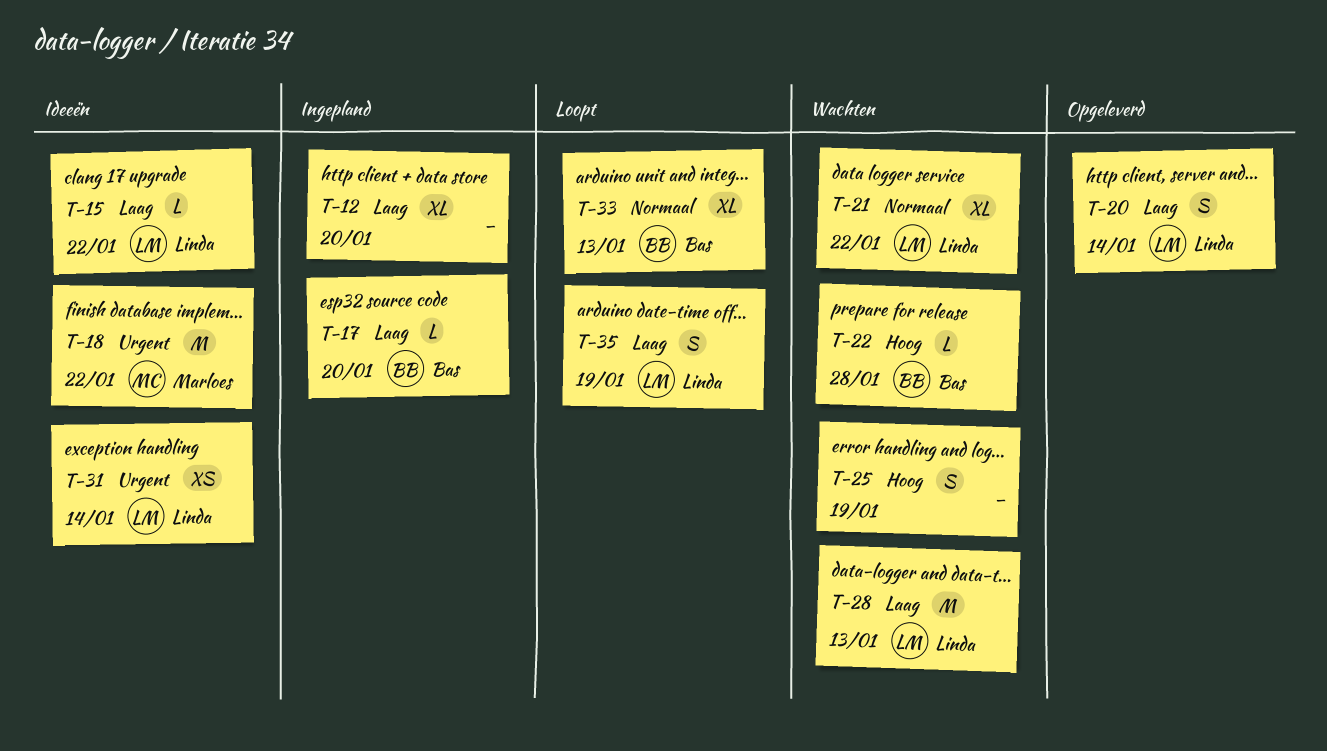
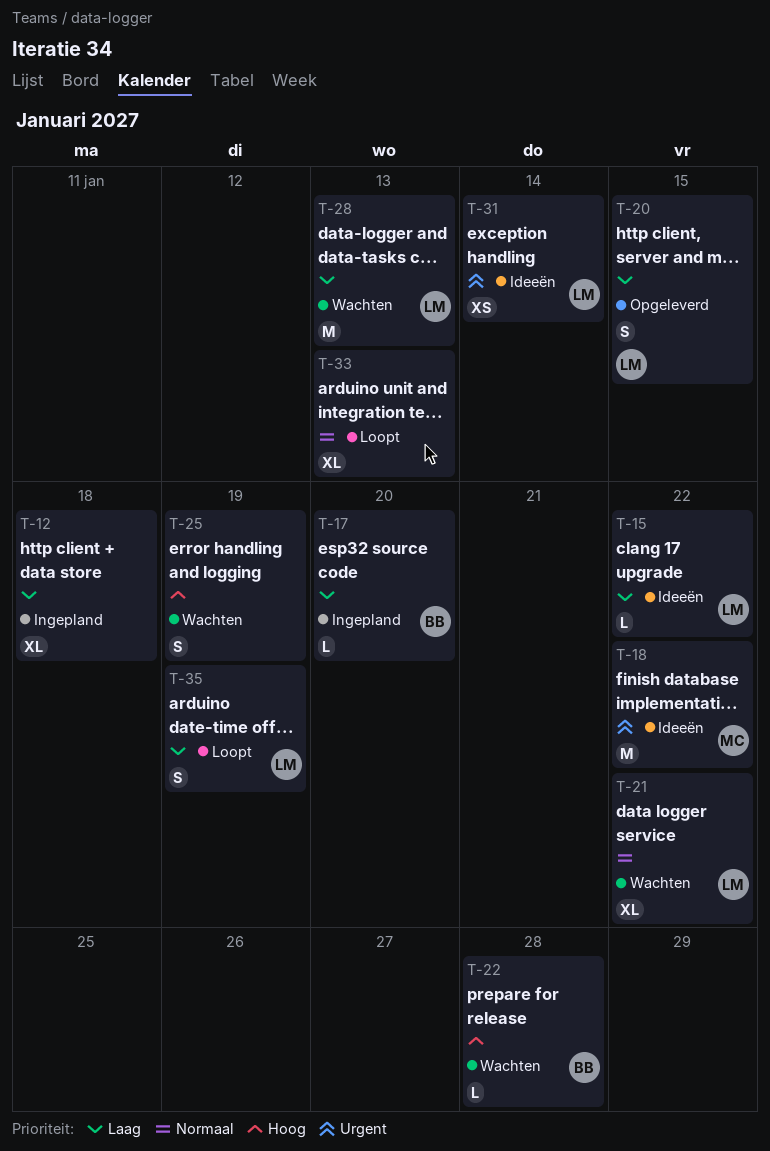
T-12, due: Jan 20 -> Jan 18
T-20, due: Jan 14 -> Jan 15
T-33, owner: Bas -> none

